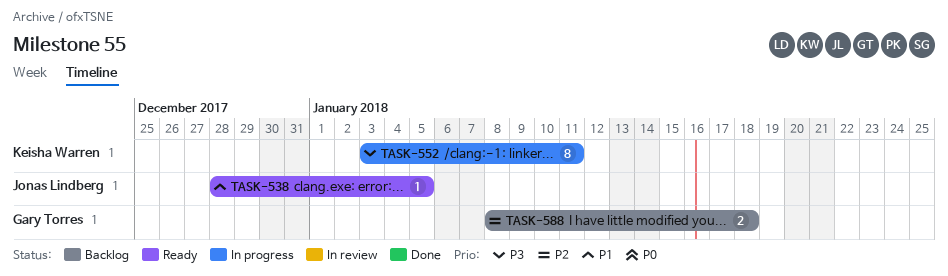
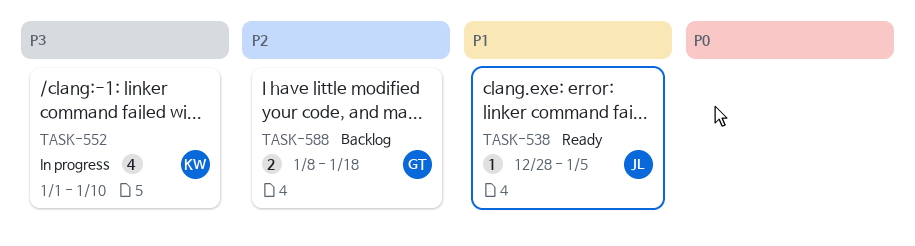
TASK-552, estimate: 8 -> 4
TASK-552, start: Jan 3 -> Jan 1
TASK-552, due: Jan 11 -> Jan 10

